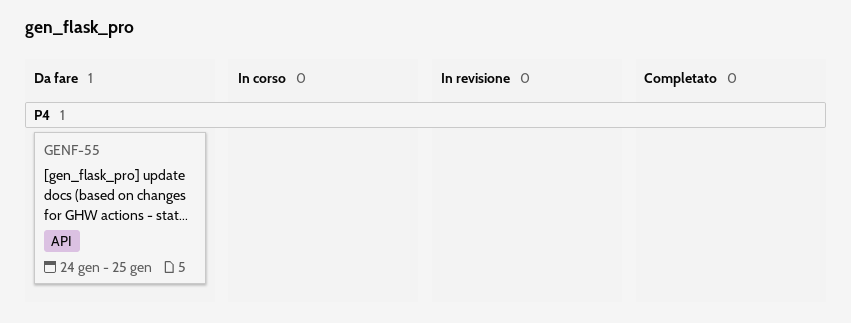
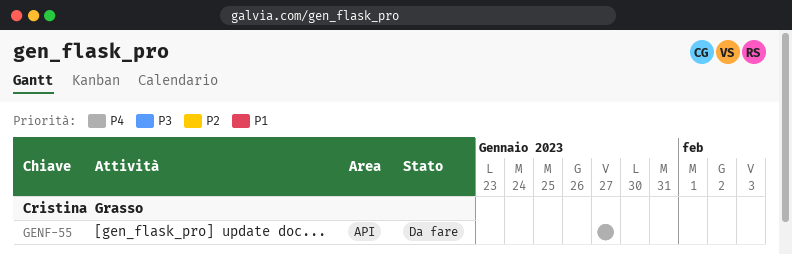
GENF-55, start: Jan 24 -> Jan 27
GENF-55, due: Jan 25 -> Jan 27

